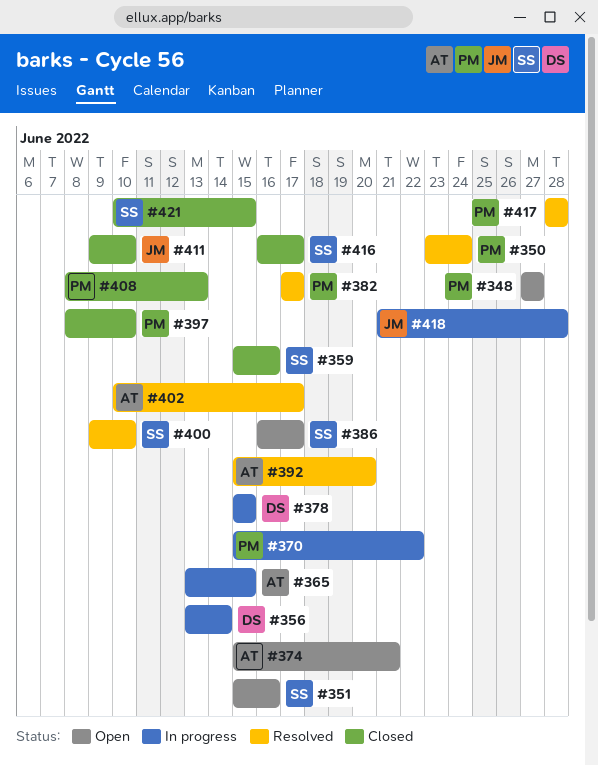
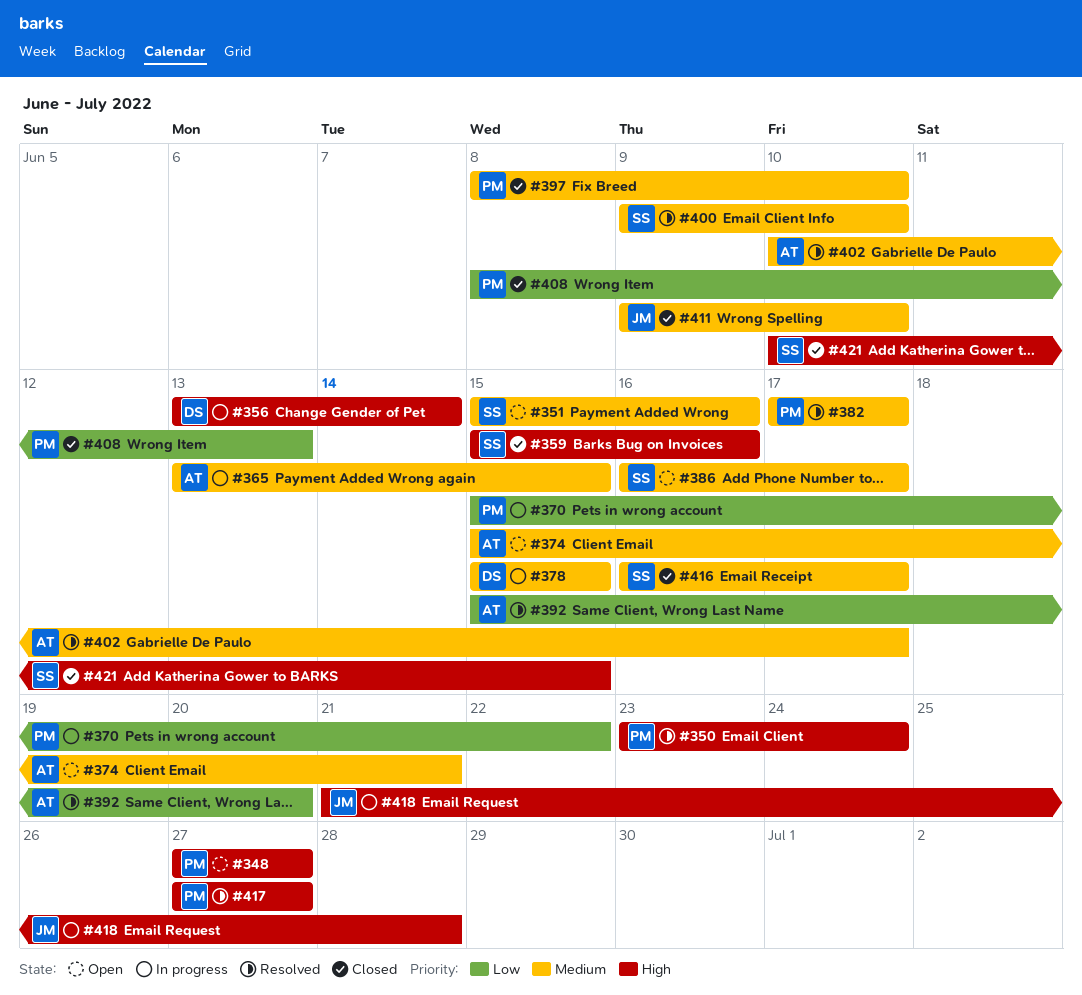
#417, start: Jun 28 -> Jun 27
#417, due: Jun 28 -> Jun 27

